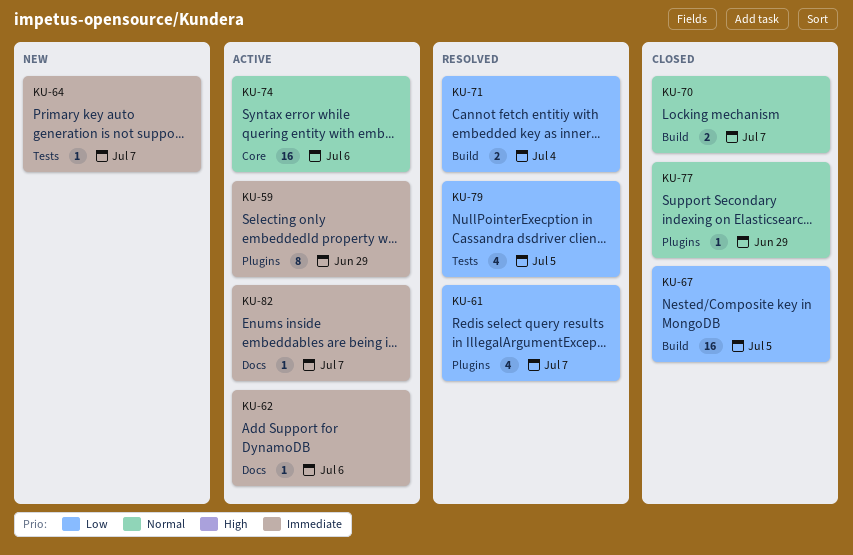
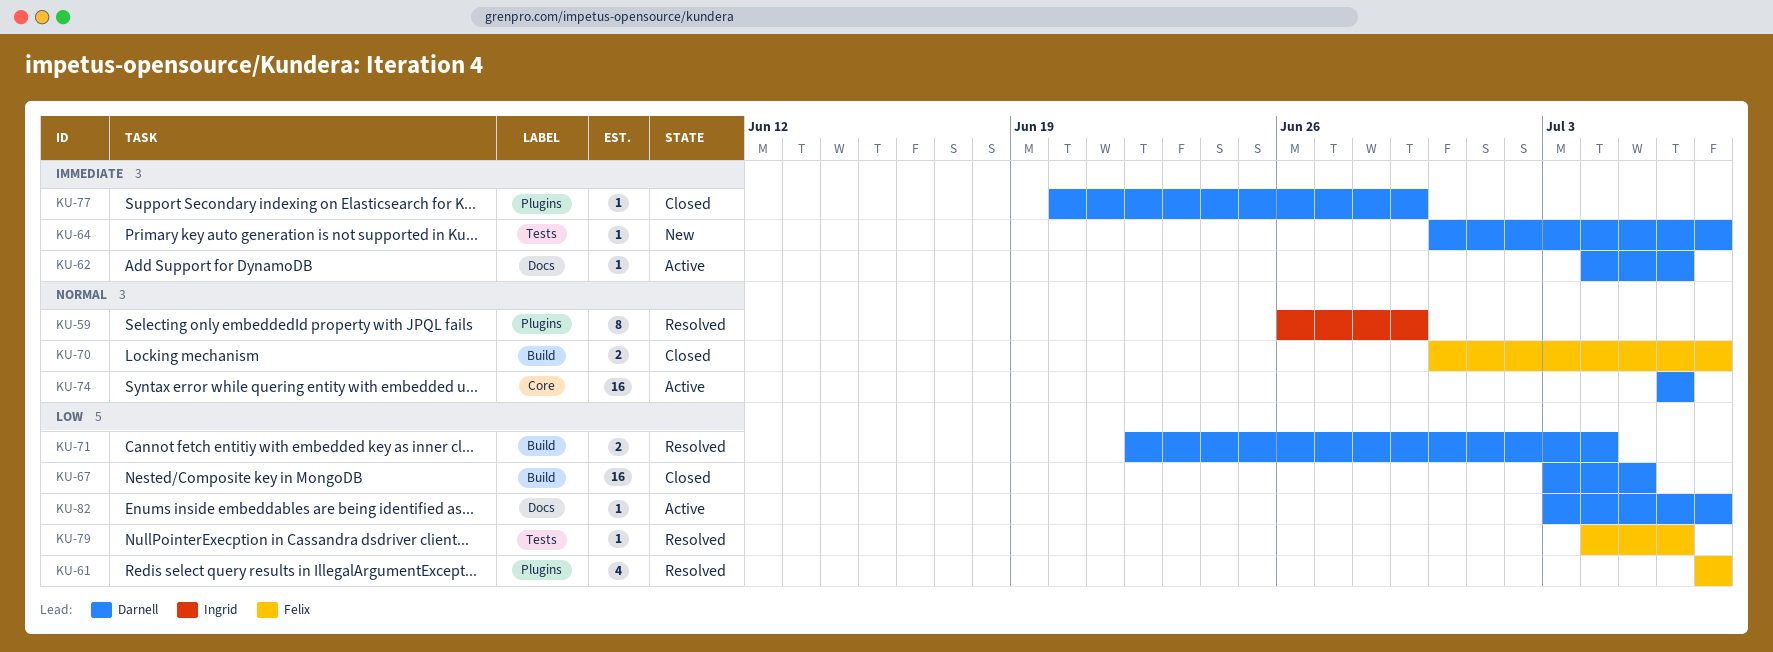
KU-59, status: Active -> Resolved
KU-59, priority: Immediate -> Normal
KU-77, priority: Normal -> Immediate
KU-79, estimate: 4 -> 1
KU-79, due: Jul 5 -> Jul 6
KU-82, priority: Immediate -> Low

